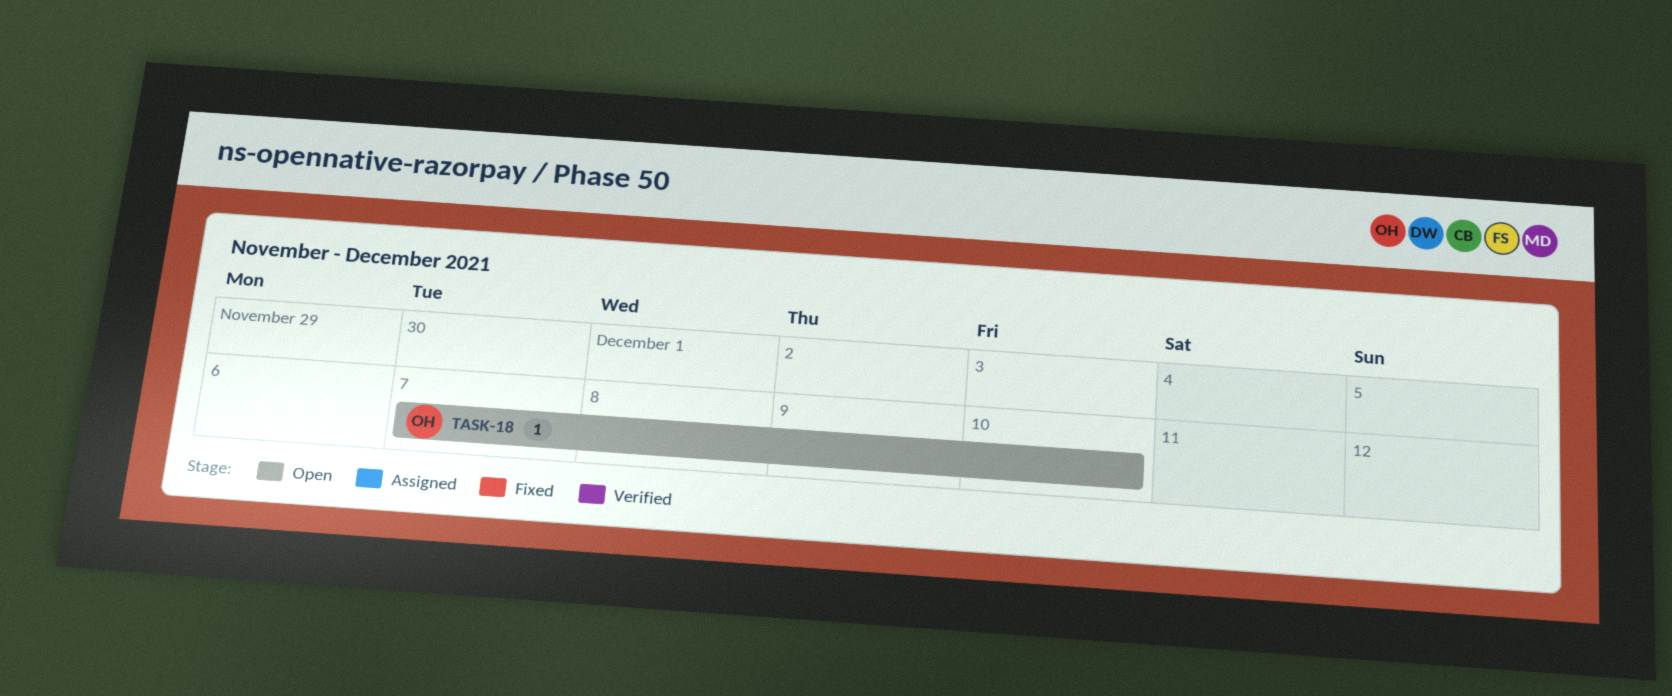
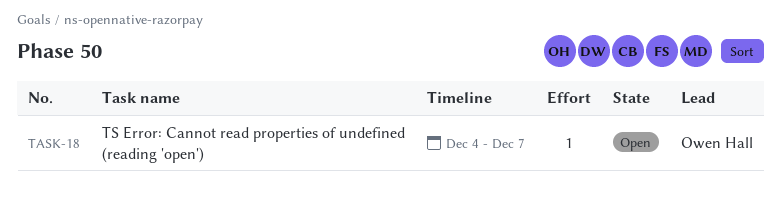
TASK-18, start: Dec 7 -> Dec 4
TASK-18, due: Dec 10 -> Dec 7

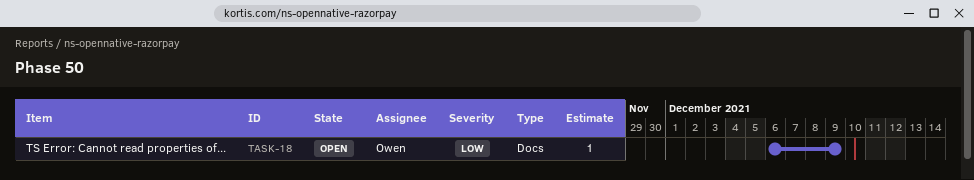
TASK-18, start: Dec 4 -> Dec 6
TASK-18, due: Dec 7 -> Dec 9

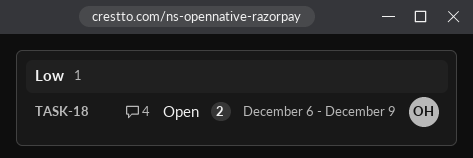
TASK-18, estimate: 1 -> 2

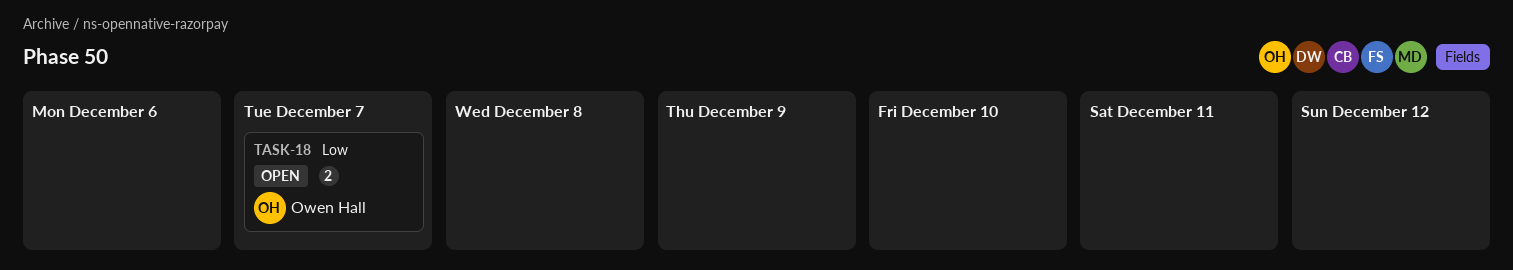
TASK-18, due: Dec 9 -> Dec 7

